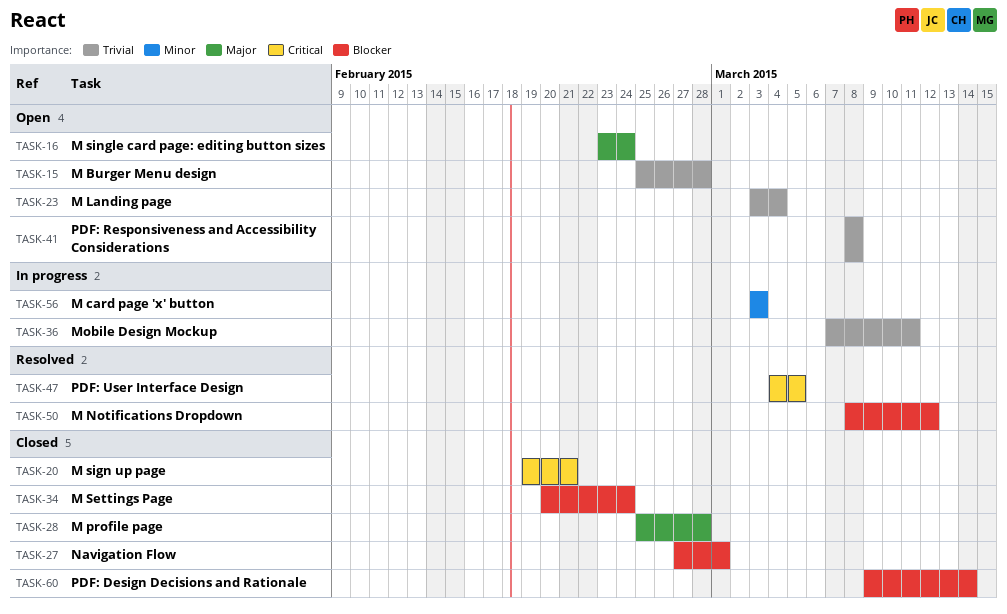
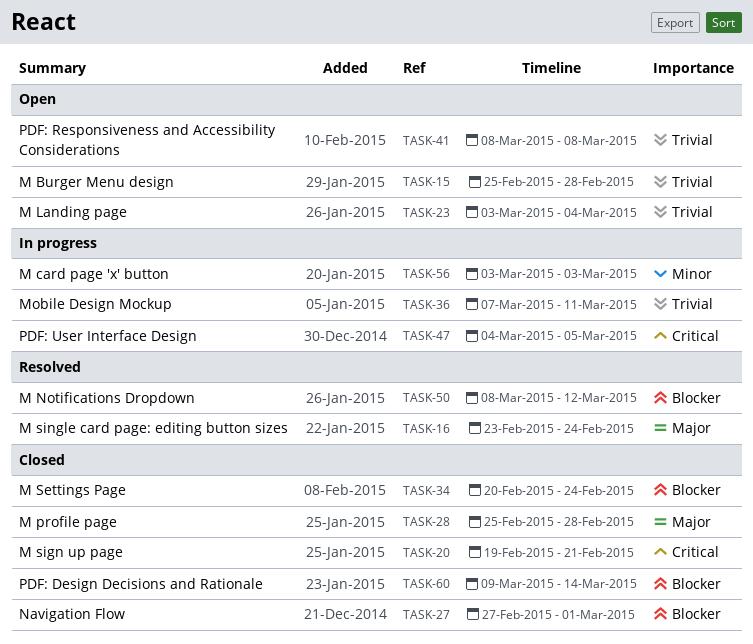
TASK-16, status: Open -> Resolved
TASK-47, status: Resolved -> In progress

